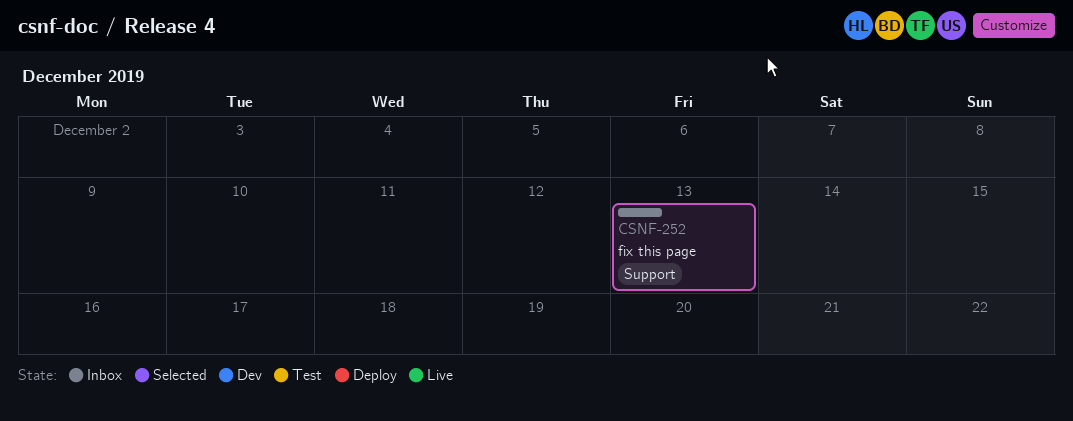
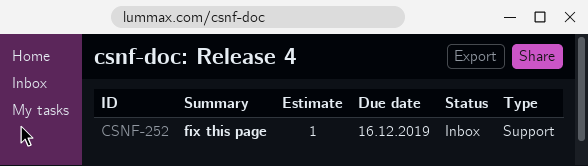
CSNF-252, due: Dec 13 -> Dec 16

